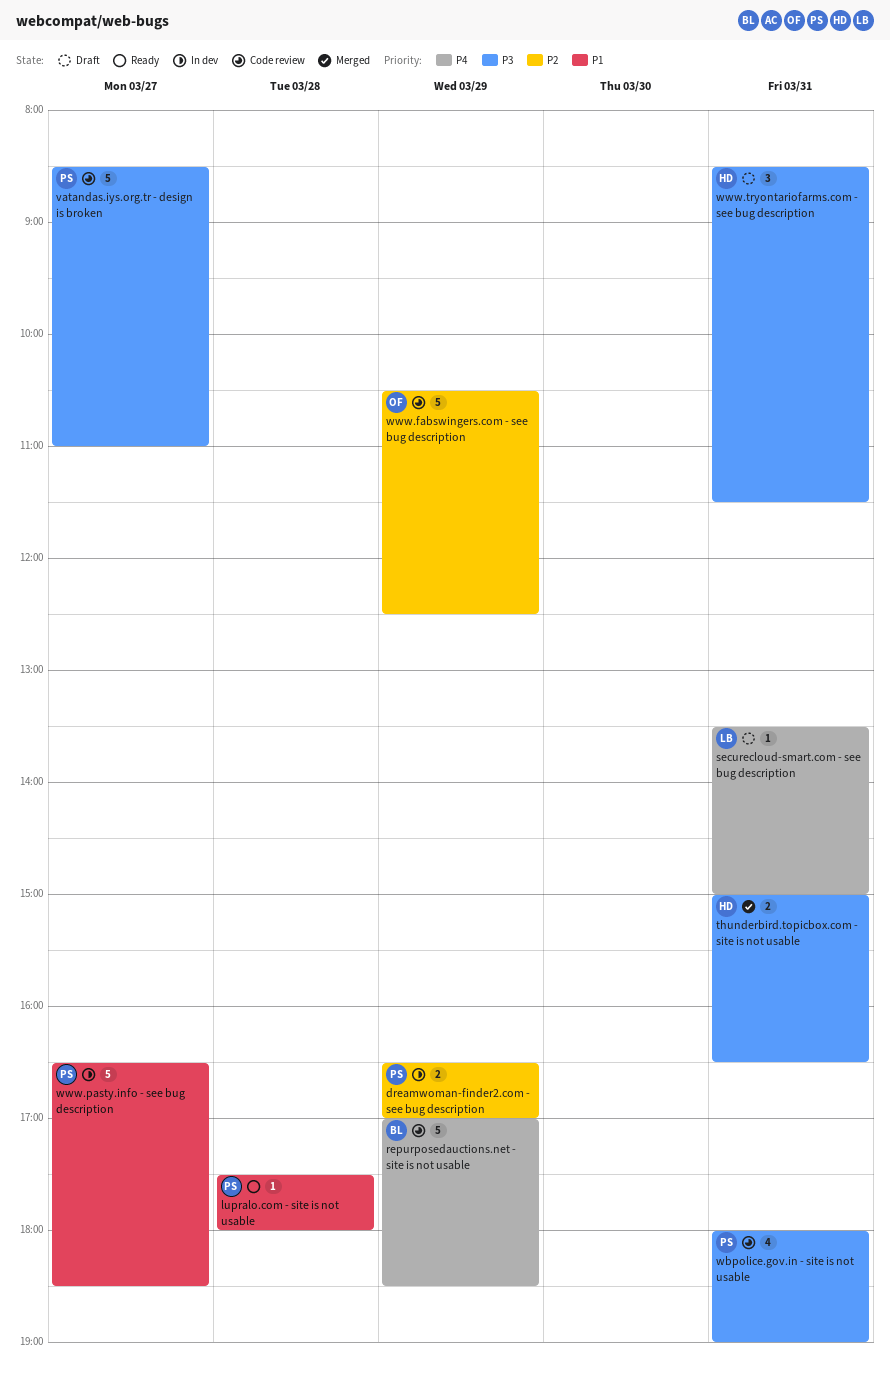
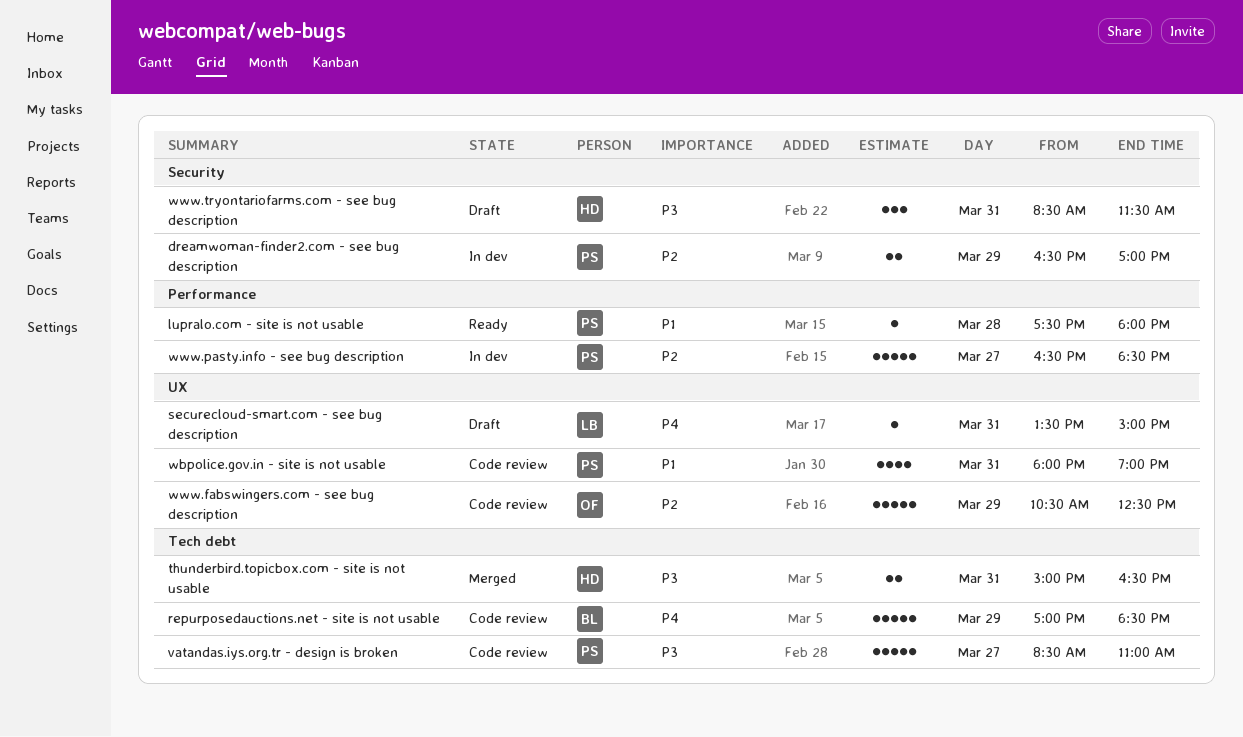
wbpolice.gov.in - site is not usable, priority: P3 -> P1
www.pasty.info - see bug description, priority: P1 -> P2

